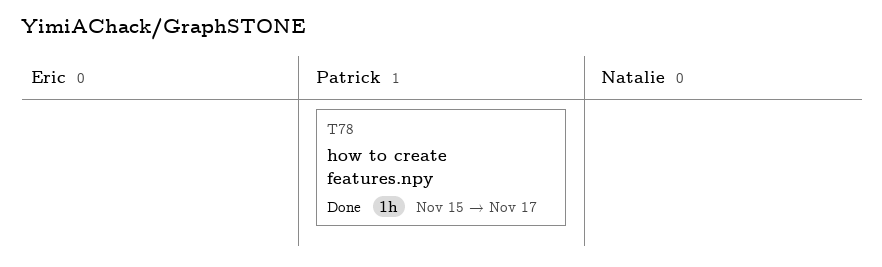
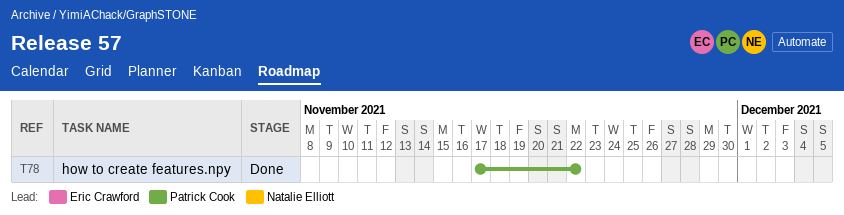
T78, start: Nov 15 -> Nov 17
T78, due: Nov 17 -> Nov 22

